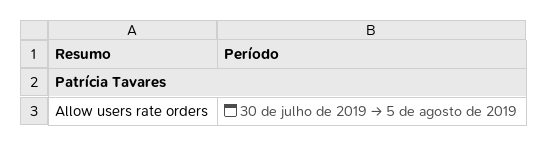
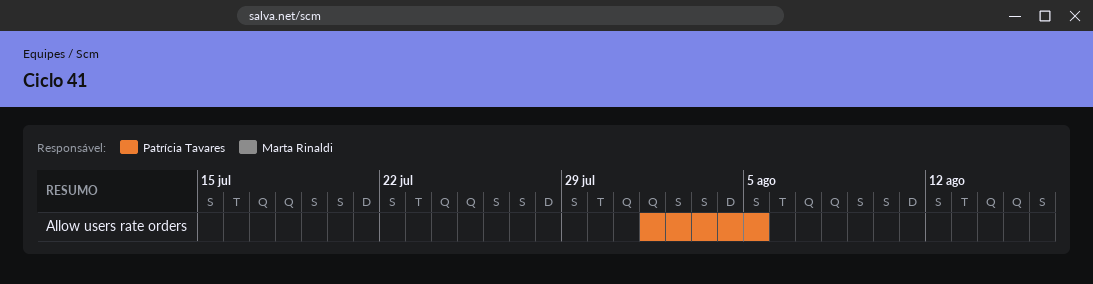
Allow users rate orders, start: Jul 30 -> Aug 1

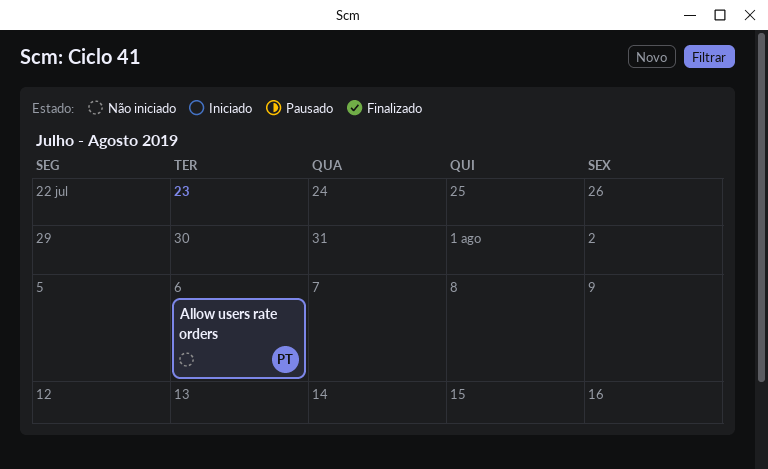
Allow users rate orders, due: Aug 5 -> Aug 6

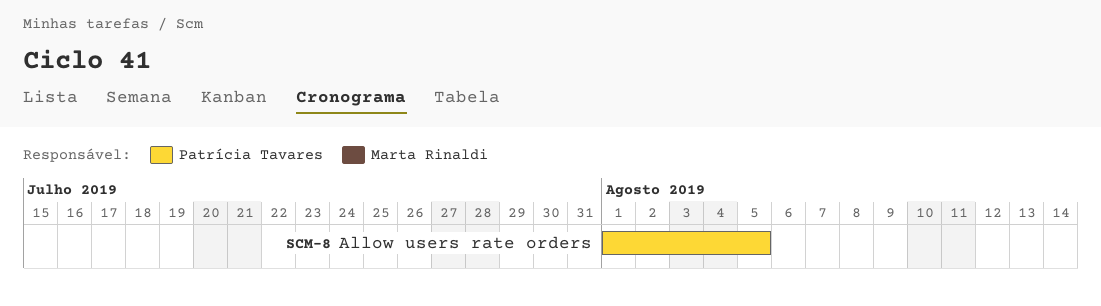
Allow users rate orders, due: Aug 6 -> Aug 5

